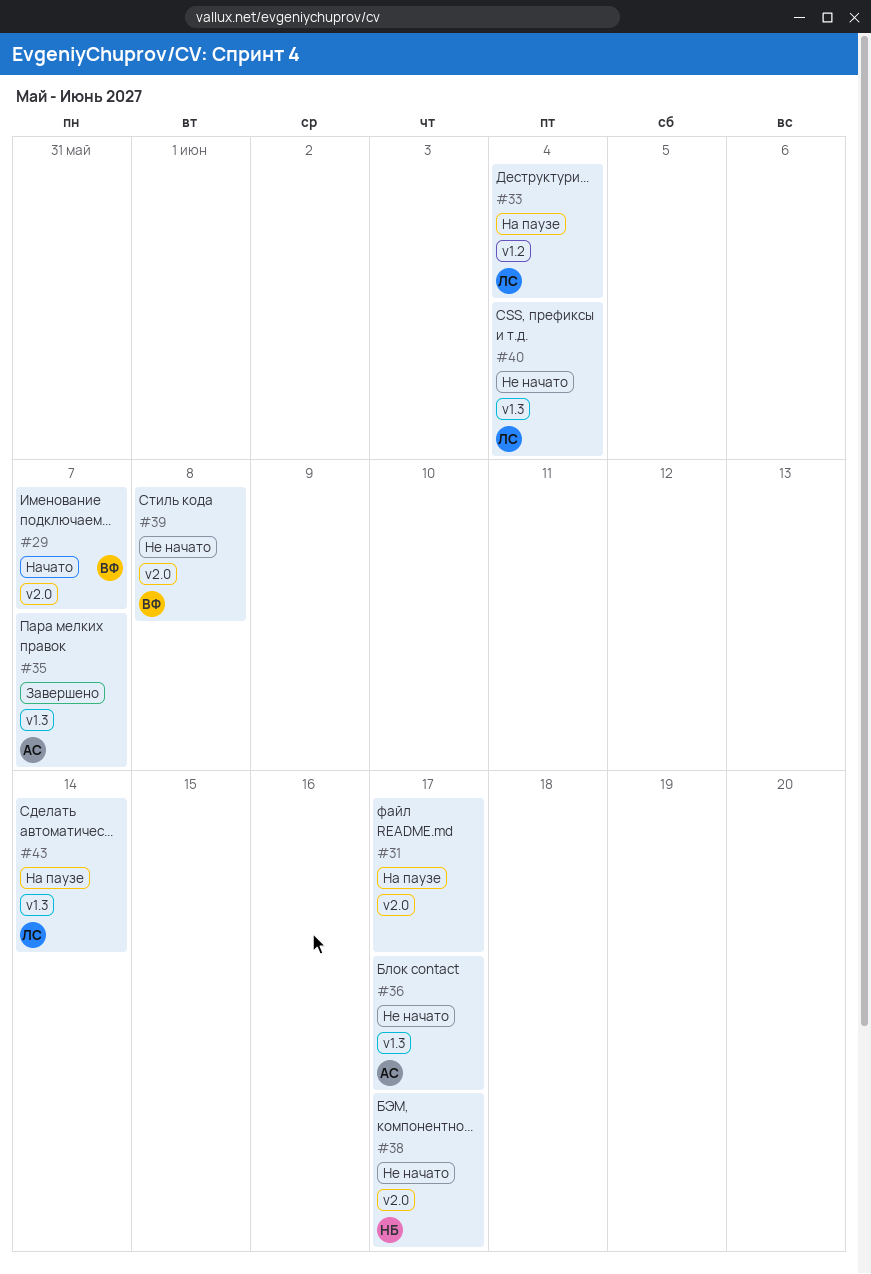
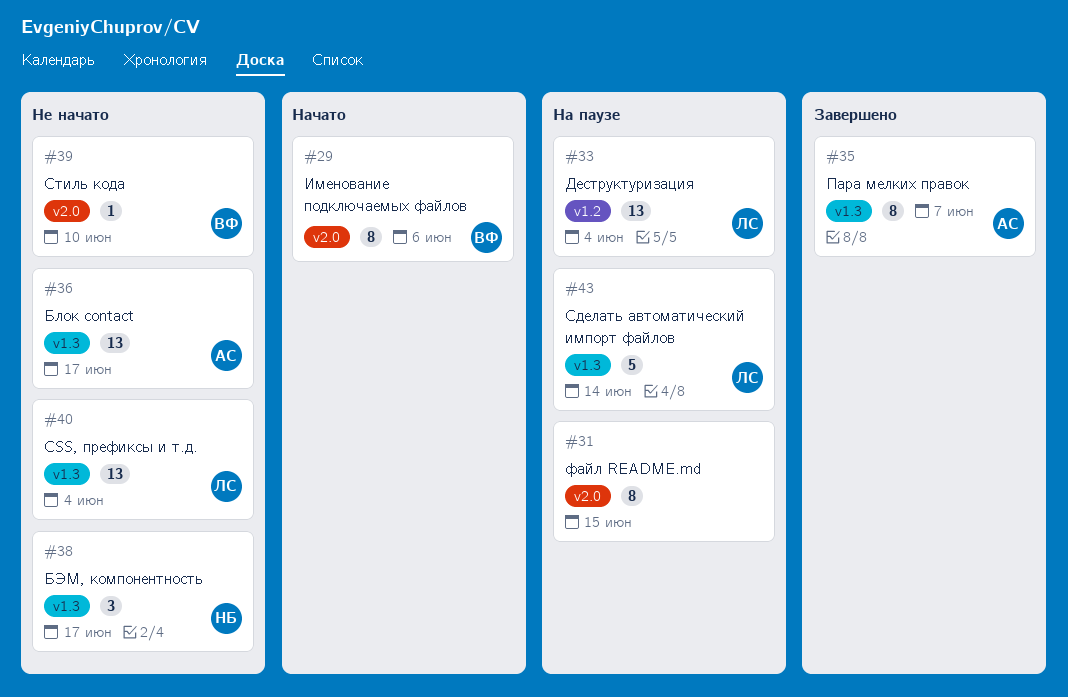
#29, due: Jun 7 -> Jun 6
#31, due: Jun 17 -> Jun 15
#38, label: v2.0 -> v1.3
#39, due: Jun 8 -> Jun 10

